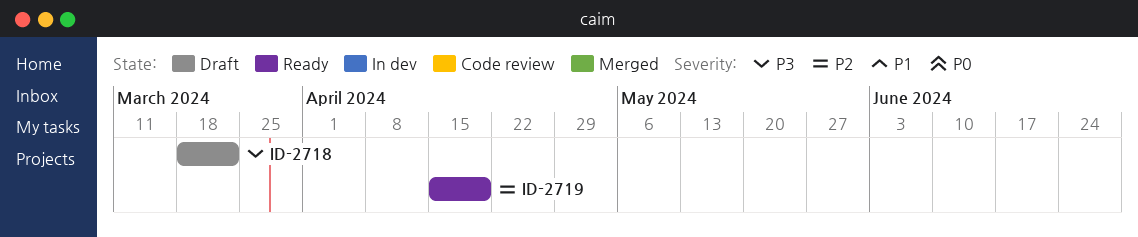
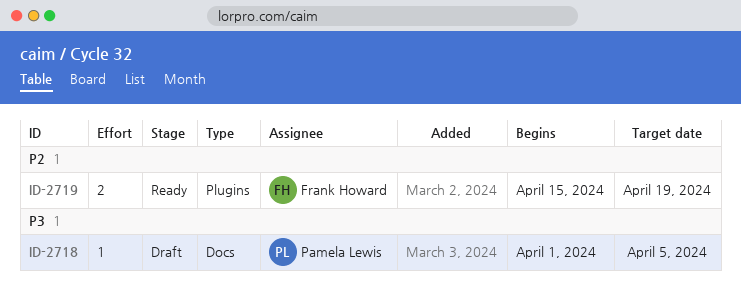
ID-2718, start: Mar 18 -> Apr 1
ID-2718, due: Mar 22 -> Apr 5

